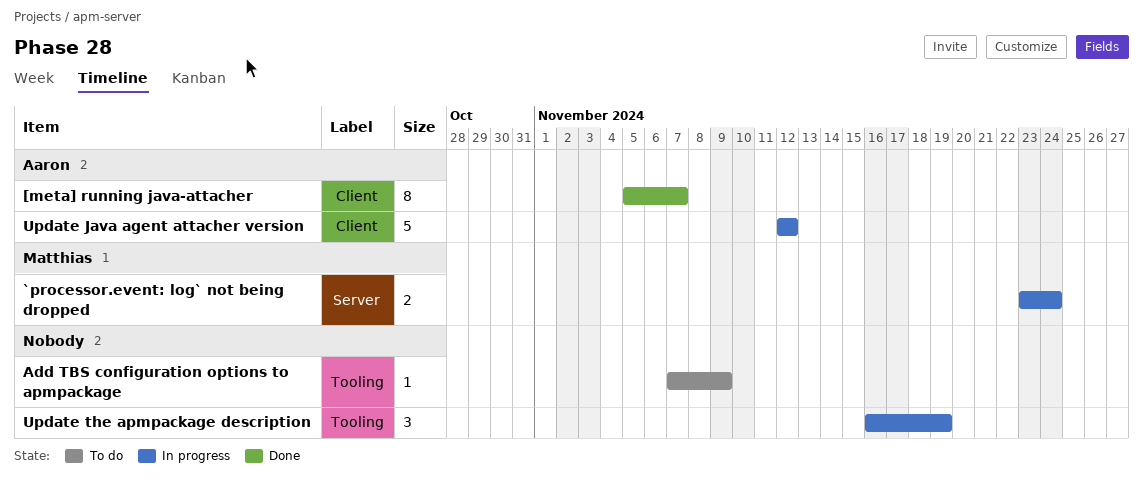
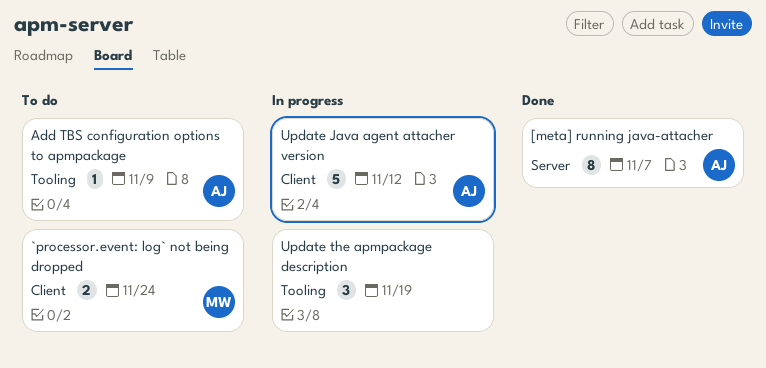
[meta] running java-attacher, label: Client -> Server
`processor.event: log` not being dropped, status: In progress -> To do
`processor.event: log` not being dropped, label: Server -> Client
Add TBS configuration options to apmpackage, owner: none -> Aaron

